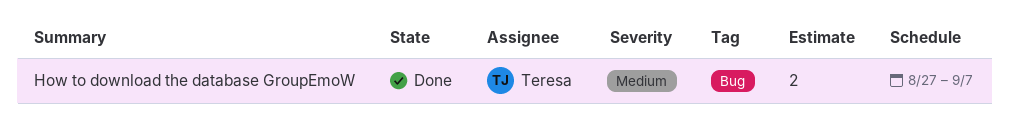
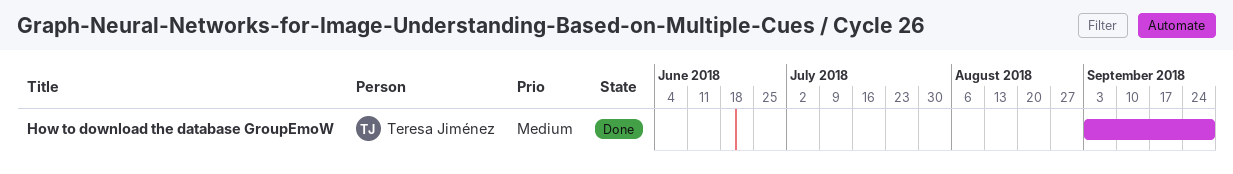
How to download the database GroupEmoW, start: Aug 27 -> Sep 3
How to download the database GroupEmoW, due: Sep 7 -> Sep 28

